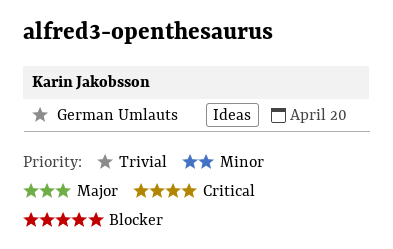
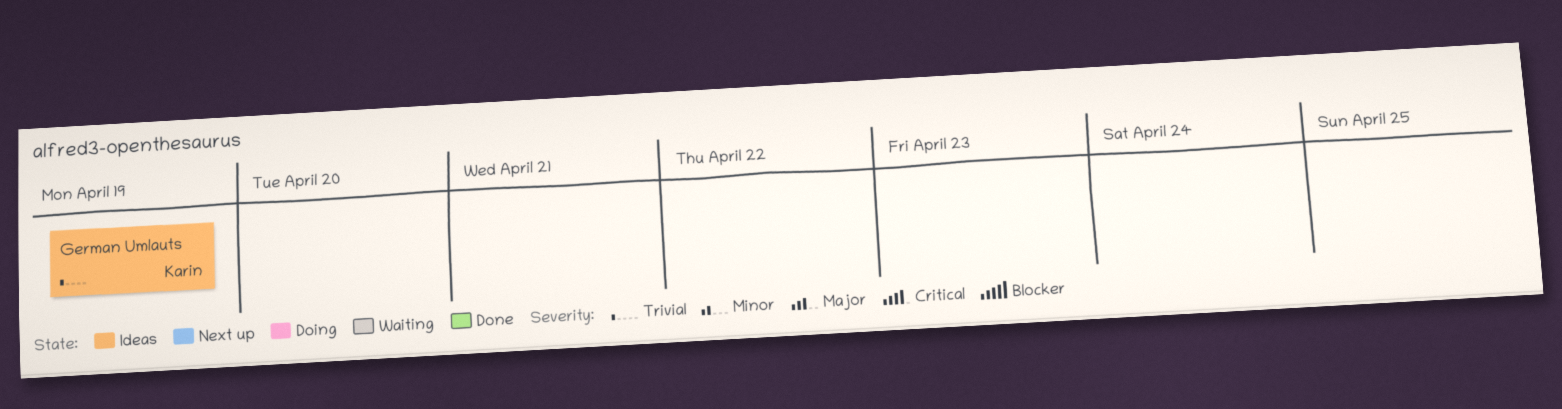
German Umlauts, due: Apr 20 -> Apr 19

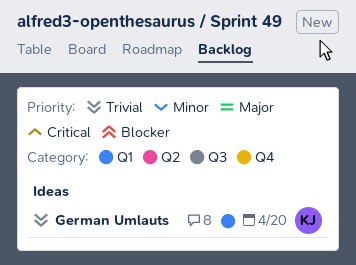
German Umlauts, due: Apr 19 -> Apr 20

